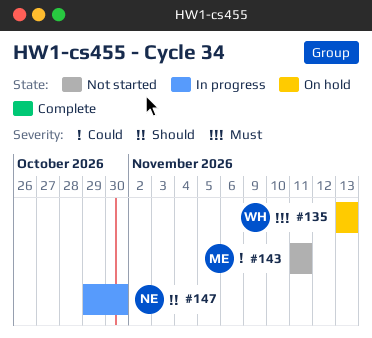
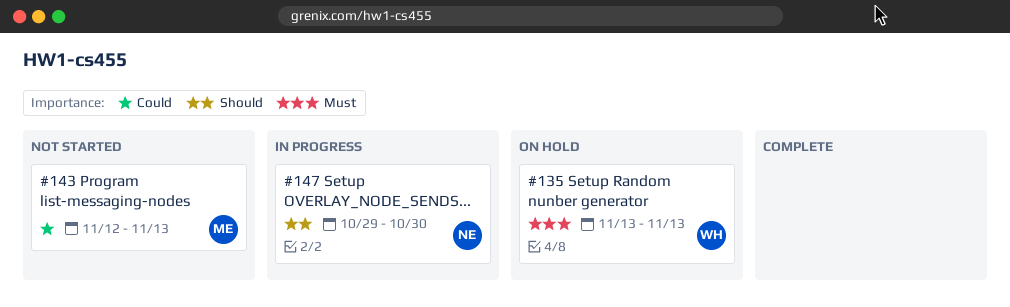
#143, start: Nov 11 -> Nov 12
#143, due: Nov 11 -> Nov 13

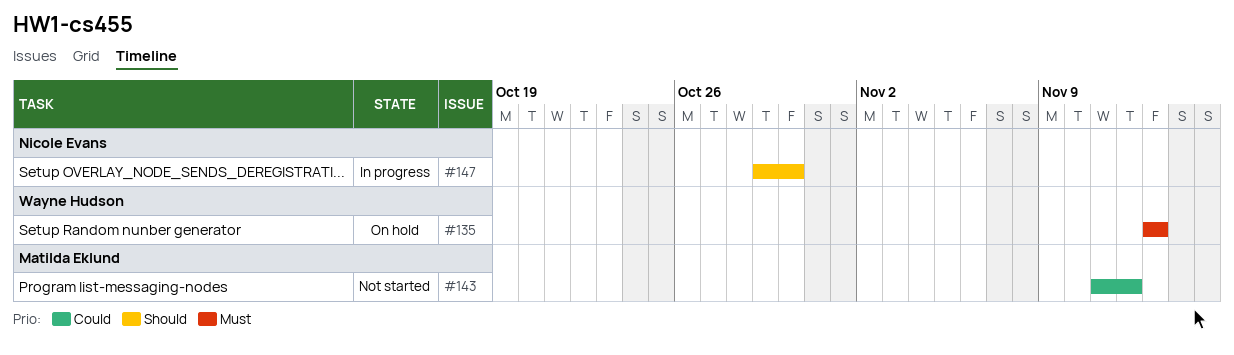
#143, start: Nov 12 -> Nov 11
#143, due: Nov 13 -> Nov 12

